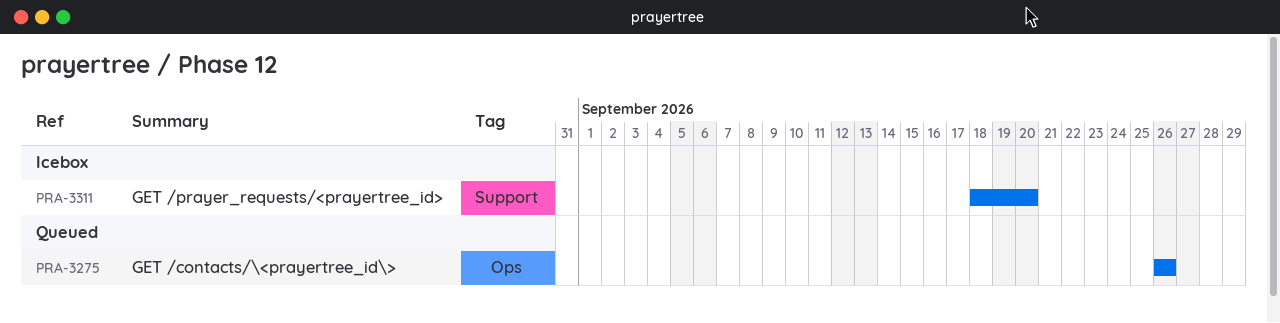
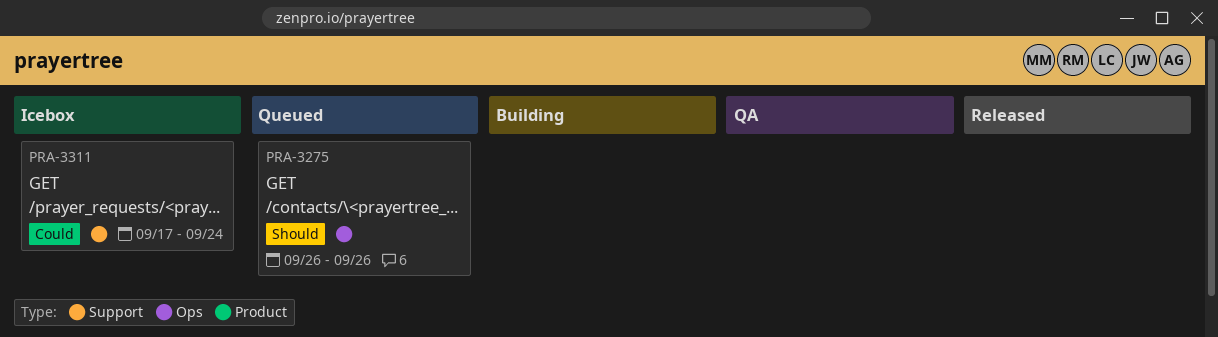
PRA-3311, start: Sep 18 -> Sep 17
PRA-3311, due: Sep 20 -> Sep 24

